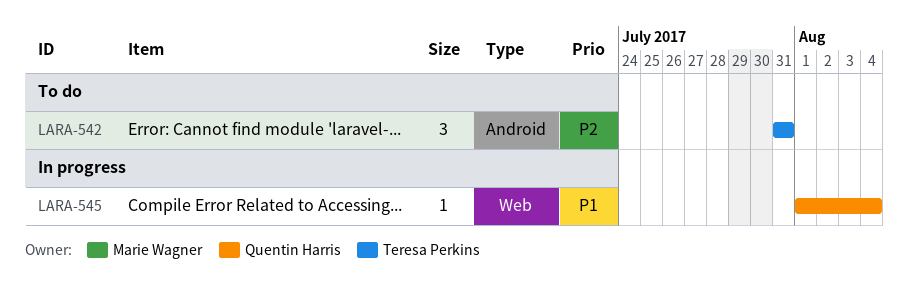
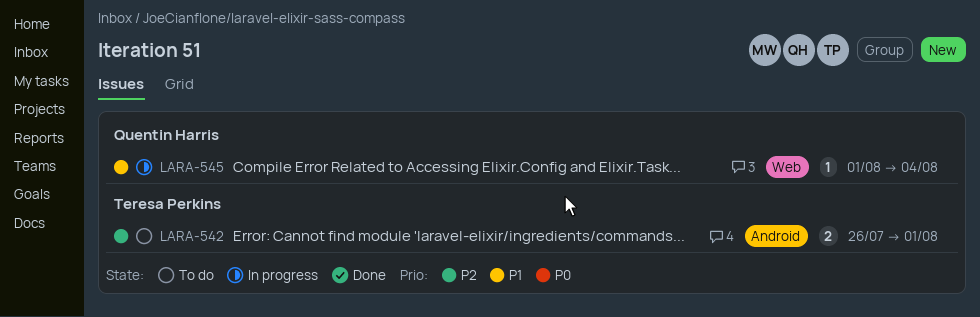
LARA-542, estimate: 3 -> 2
LARA-542, start: Jul 31 -> Jul 26
LARA-542, due: Jul 31 -> Aug 1

